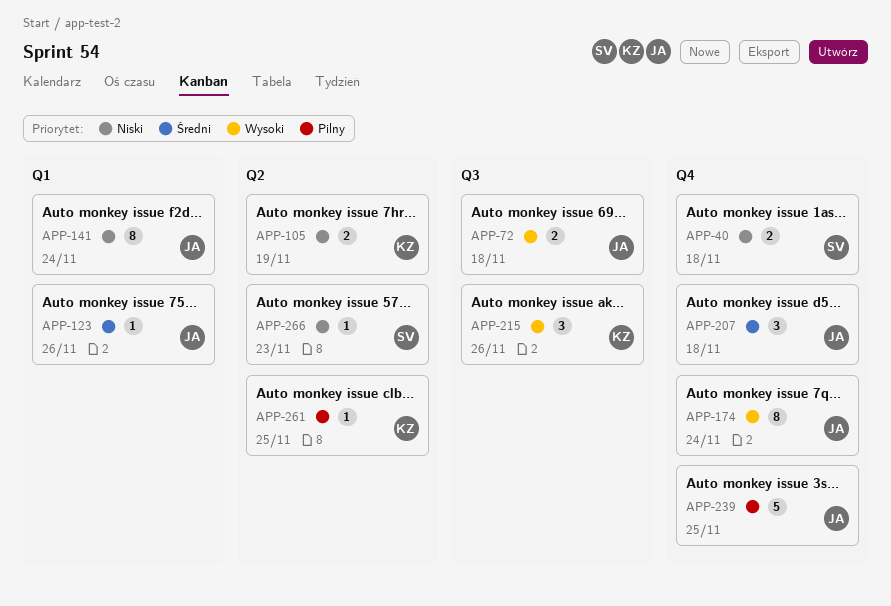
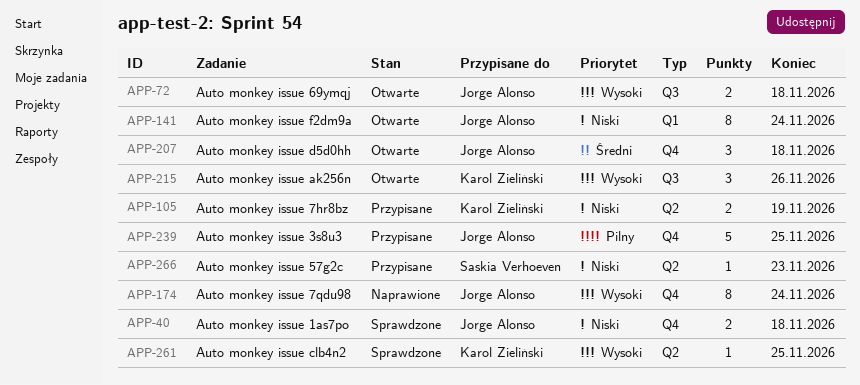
APP-40, owner: Saskia Verhoeven -> Jorge Alonso
APP-123: present -> none
APP-261, priority: Pilny -> Wysoki

